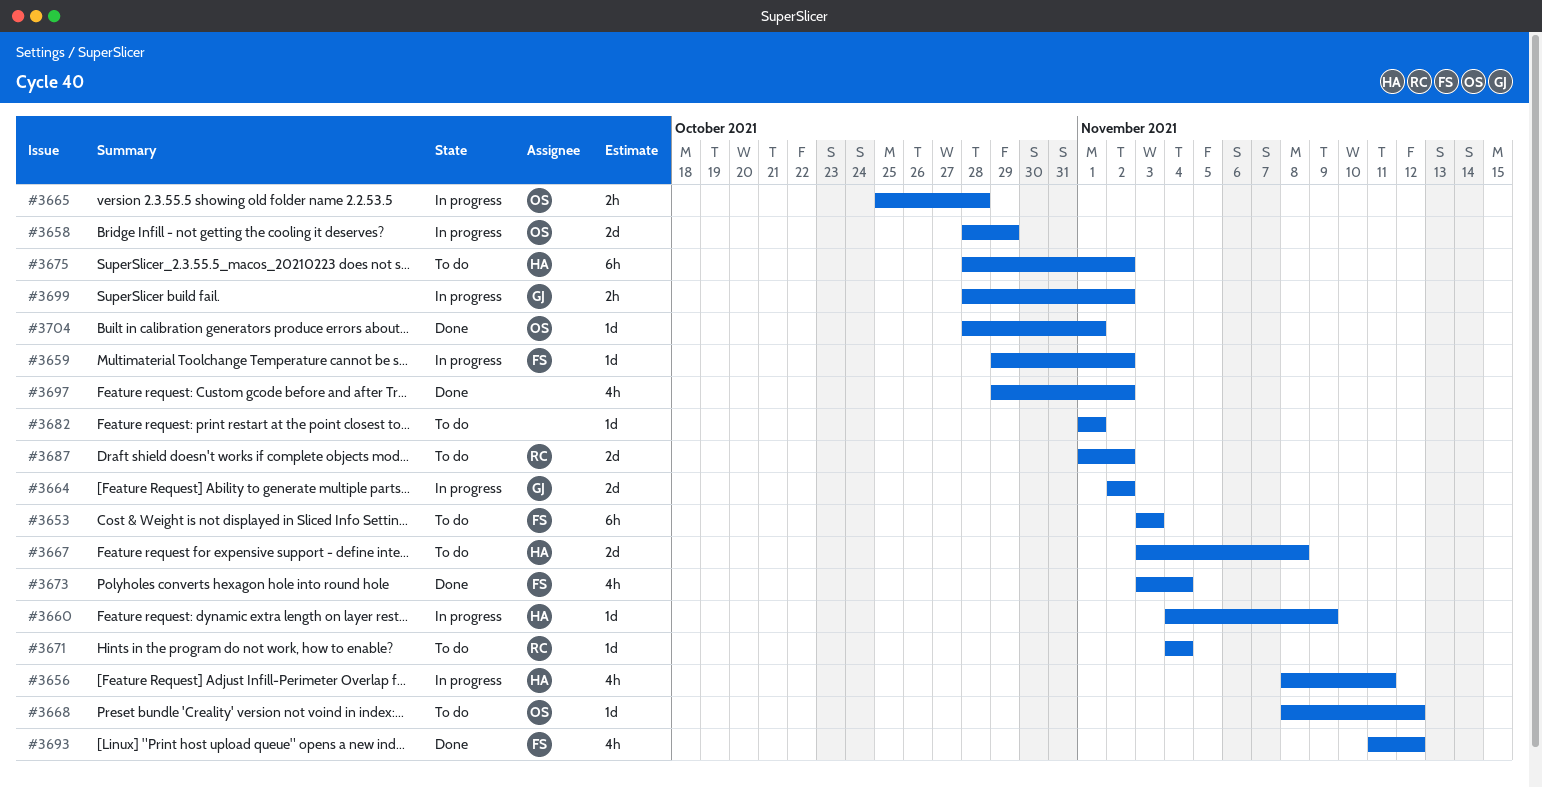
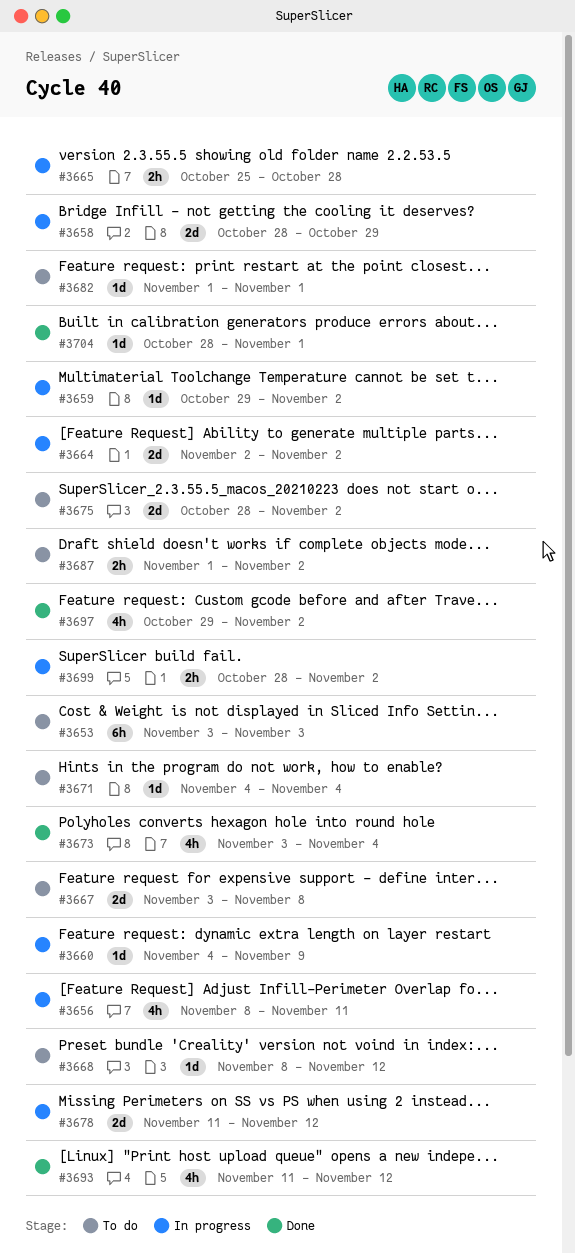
#3675, estimate: 6h -> 2d
#3678: none -> present
#3687, estimate: 2d -> 2h

